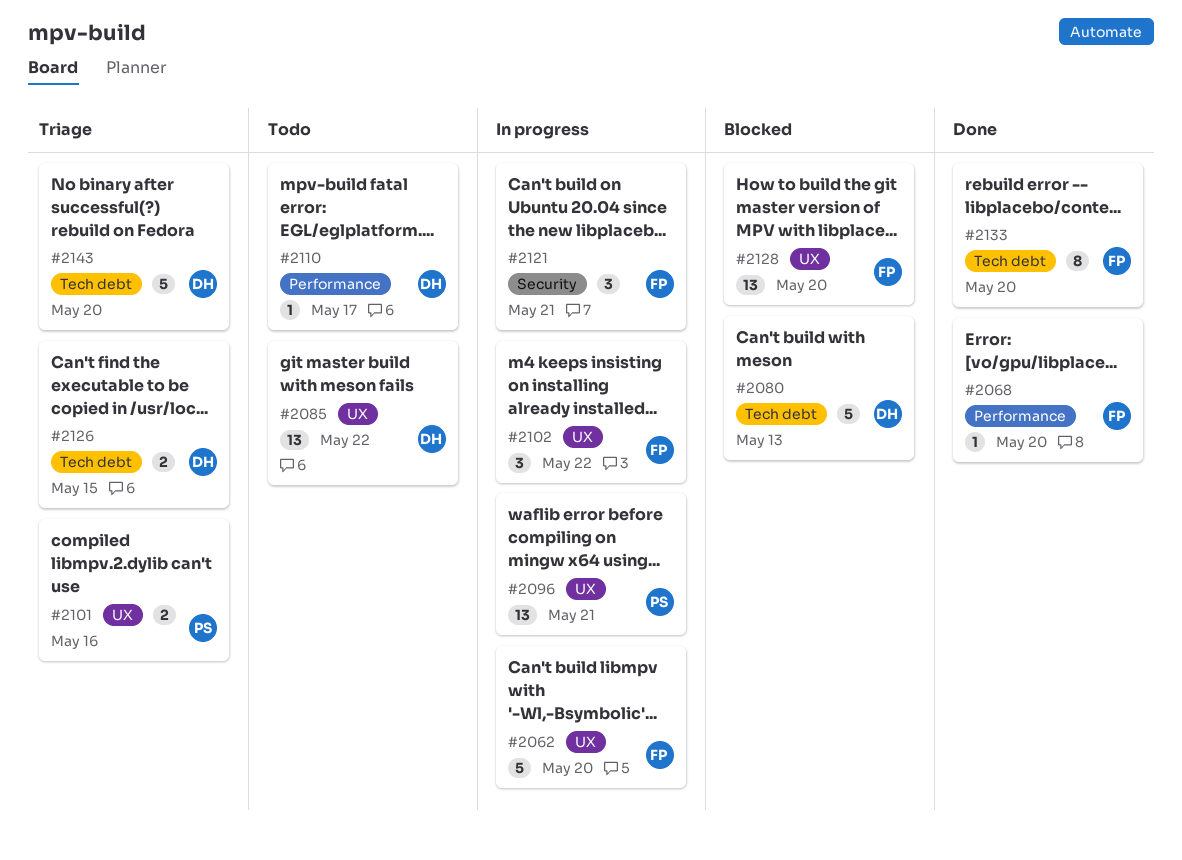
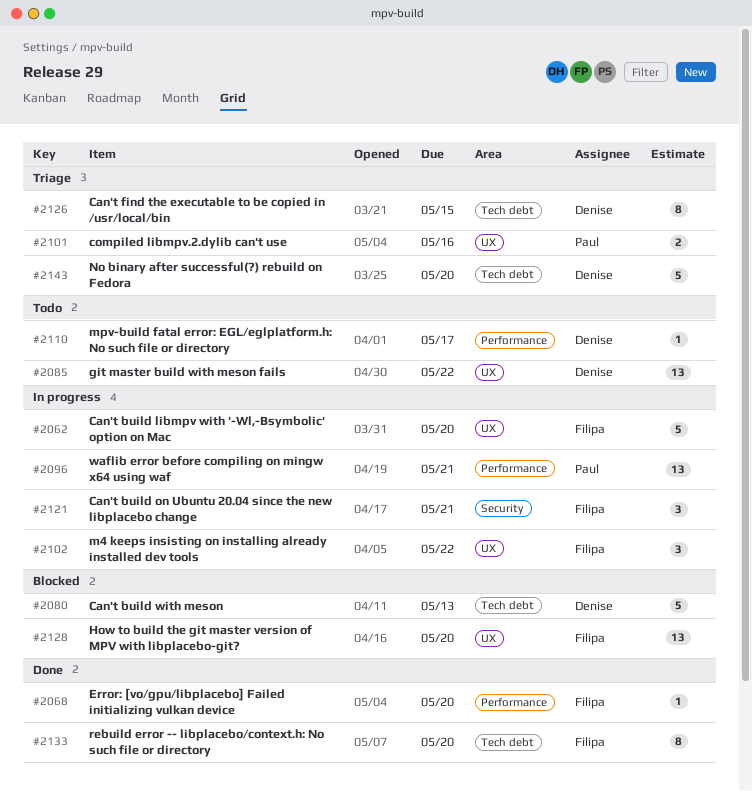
#2096, label: UX -> Performance
#2126, estimate: 2 -> 8

